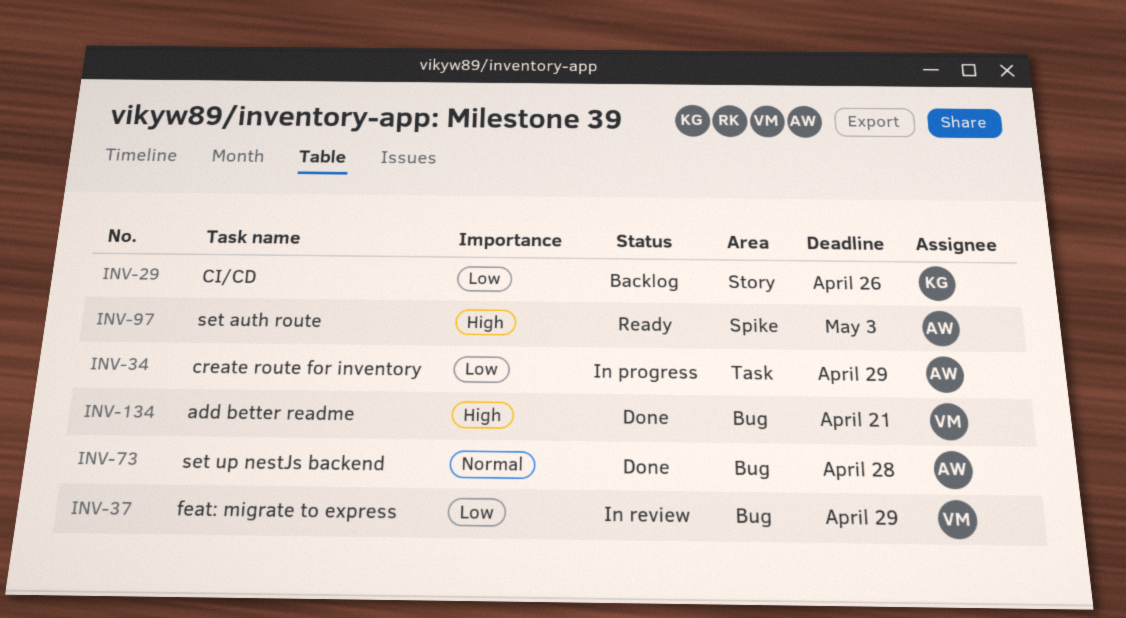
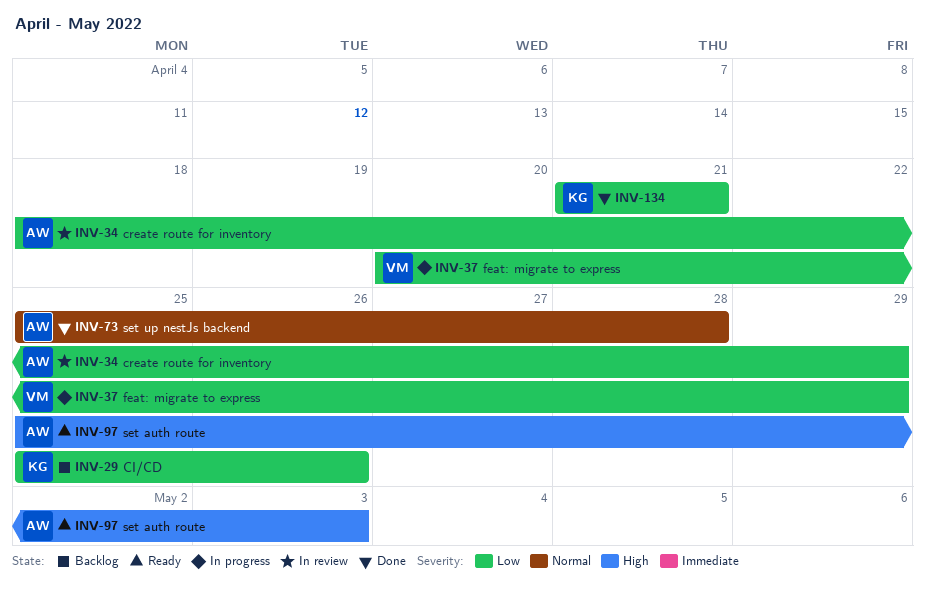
INV-34, status: In progress -> In review
INV-37, status: In review -> In progress
INV-134, owner: VM -> KG
INV-134, priority: High -> Low

